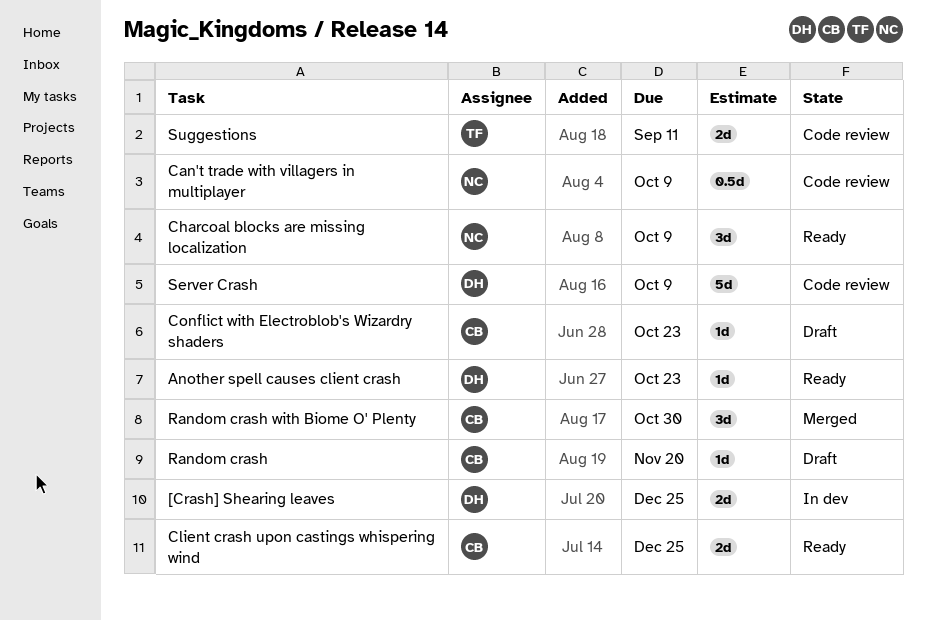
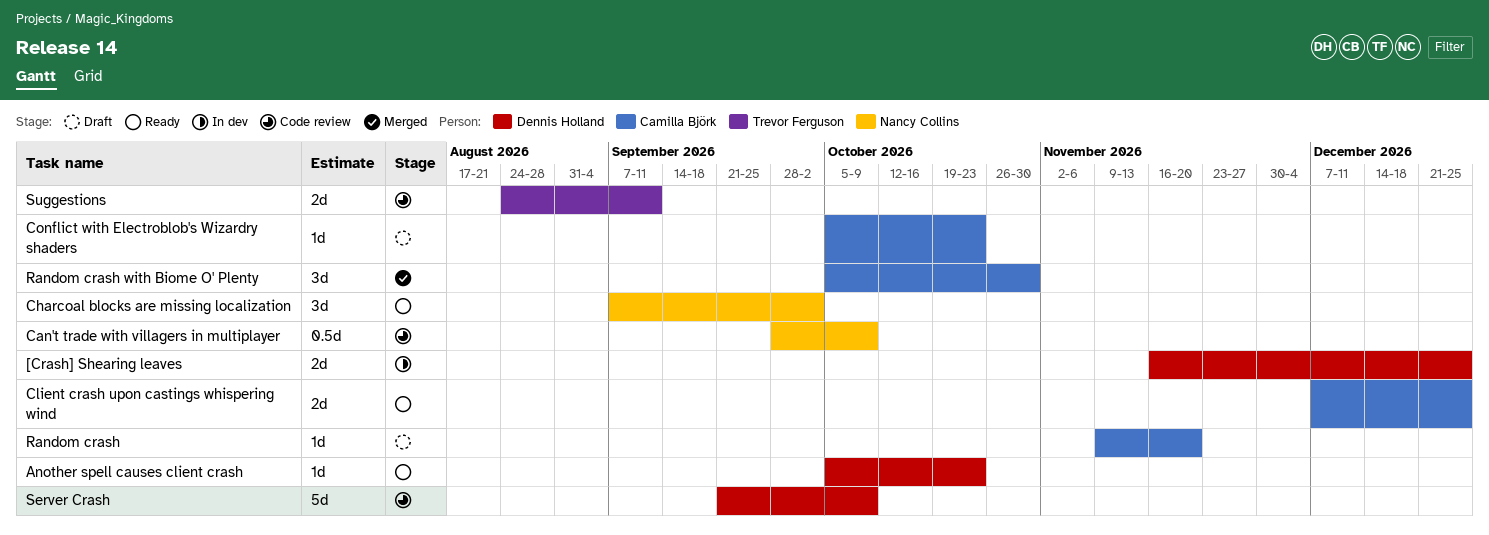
Charcoal blocks are missing localization, due: Oct 9 -> Oct 2

